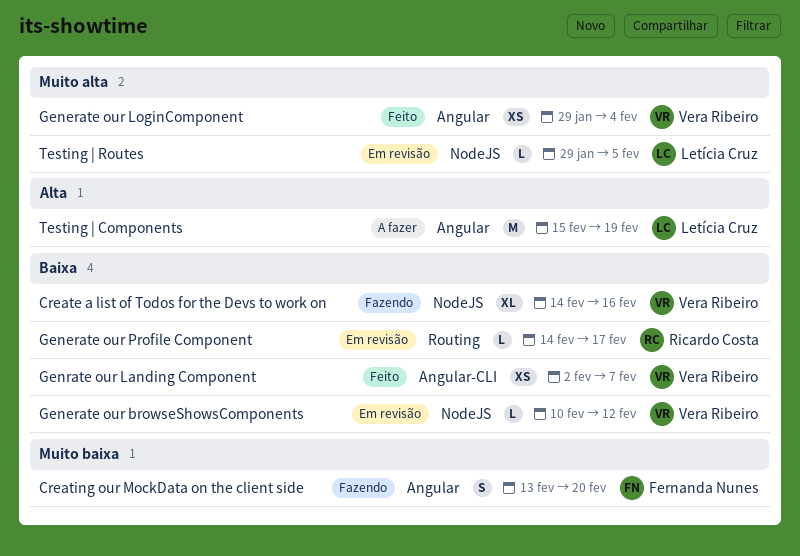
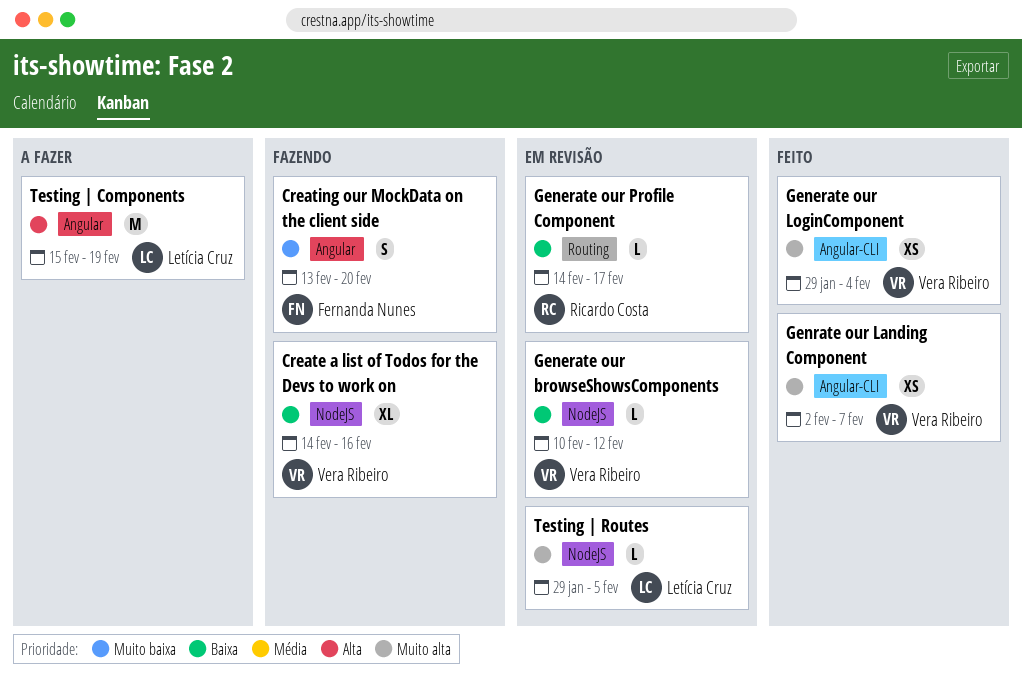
Generate our LoginComponent, label: Angular -> Angular-CLI
Genrate our Landing Component, priority: Baixa -> Muito alta

